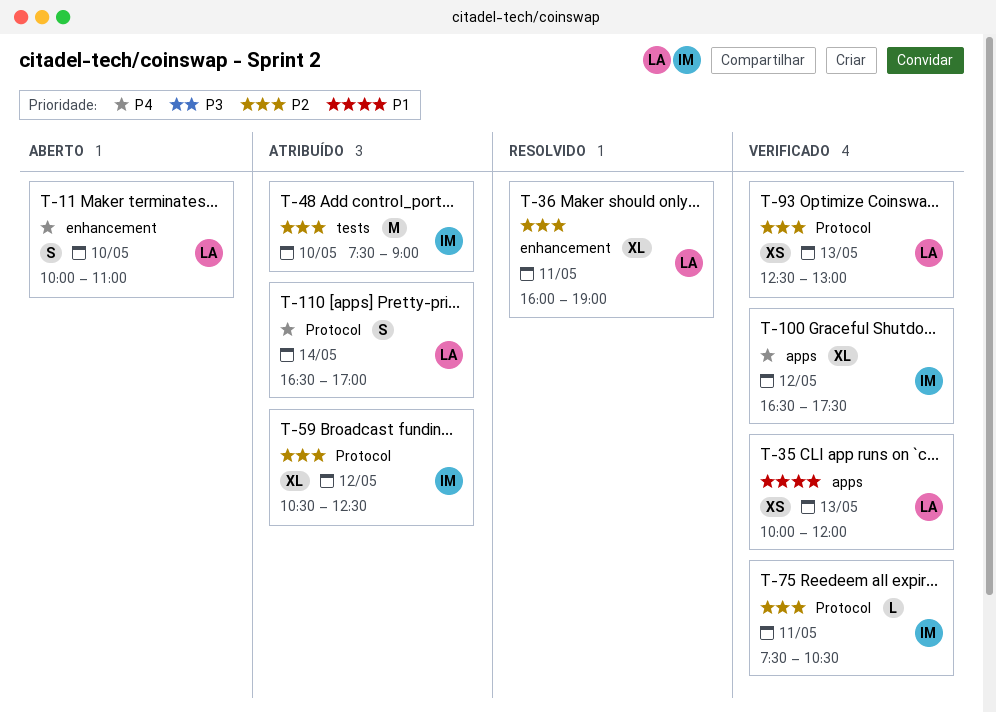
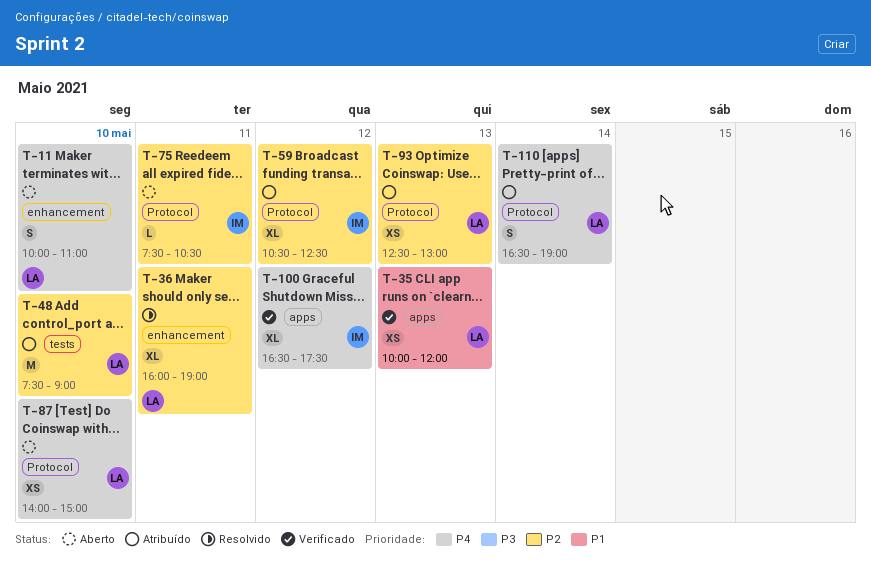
T-48, owner: IM -> LA
T-75, status: Verificado -> Aberto
T-87: none -> present
T-93, status: Verificado -> Atribuído
T-110, ends: 17:00 -> 19:00

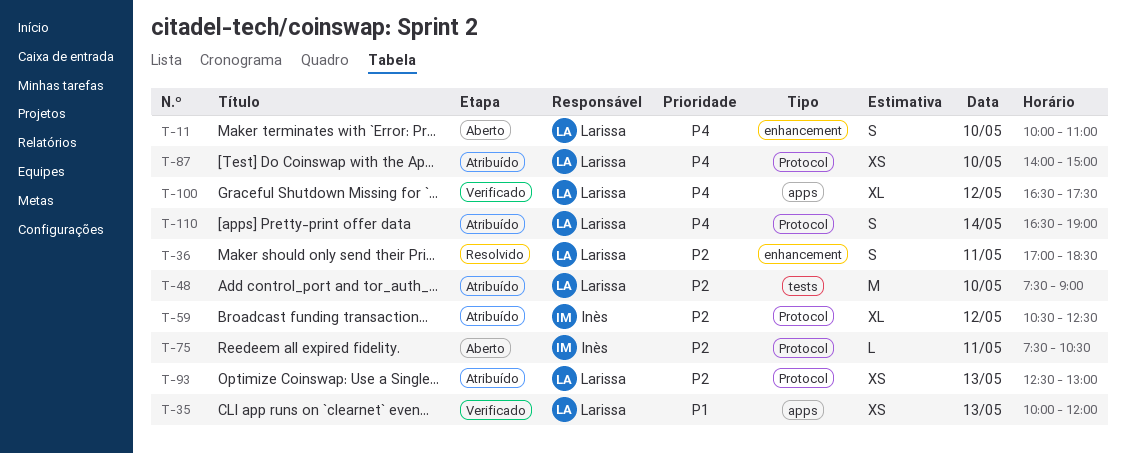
T-36, estimate: XL -> S
T-36, begins: 16:00 -> 17:00
T-36, ends: 19:00 -> 18:30
T-87, status: Aberto -> Atribuído
T-100, owner: Inès -> Larissa

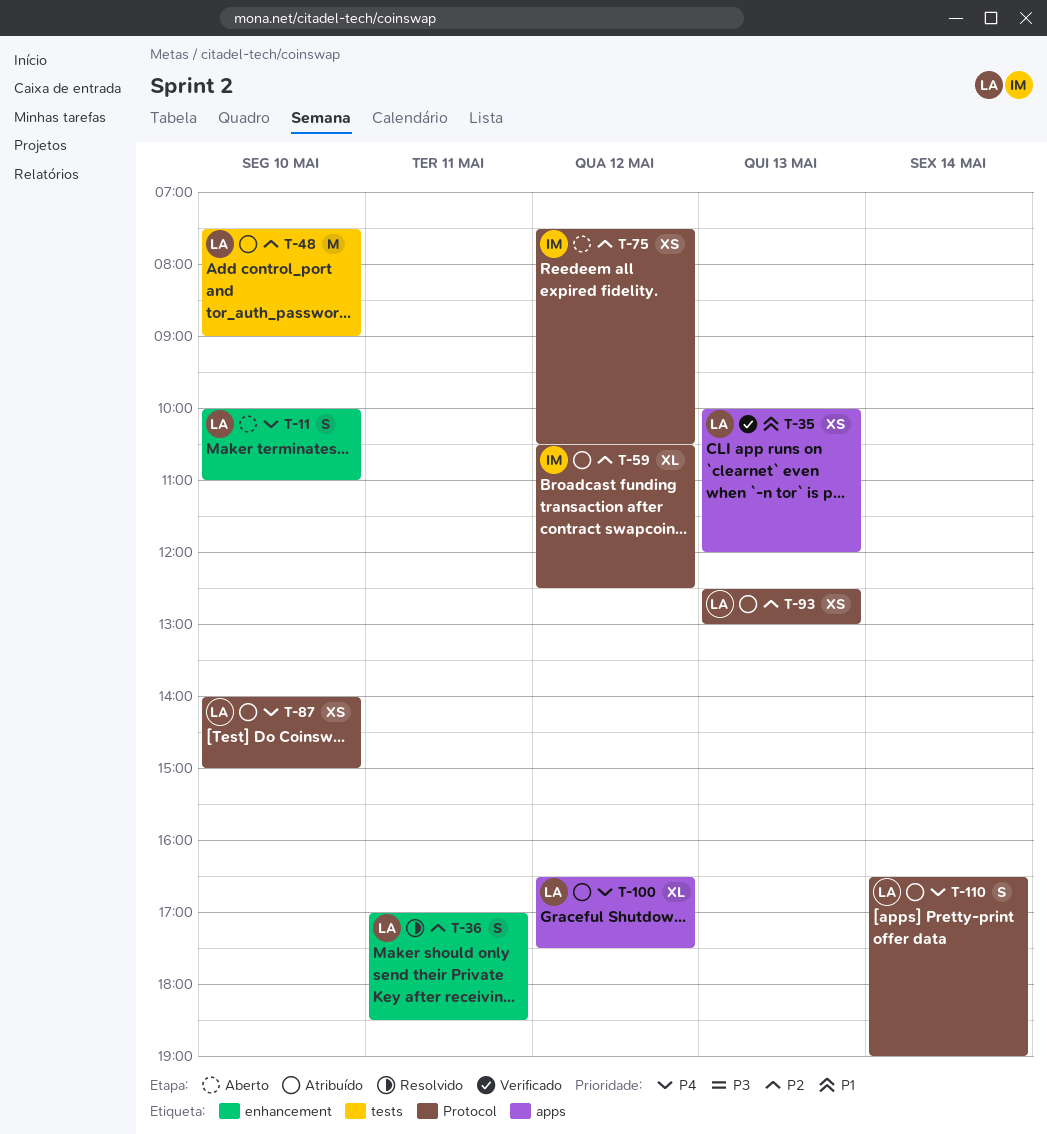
T-75, estimate: L -> XS
T-75, day: May 11 -> May 12
T-100, status: Verificado -> Atribuído

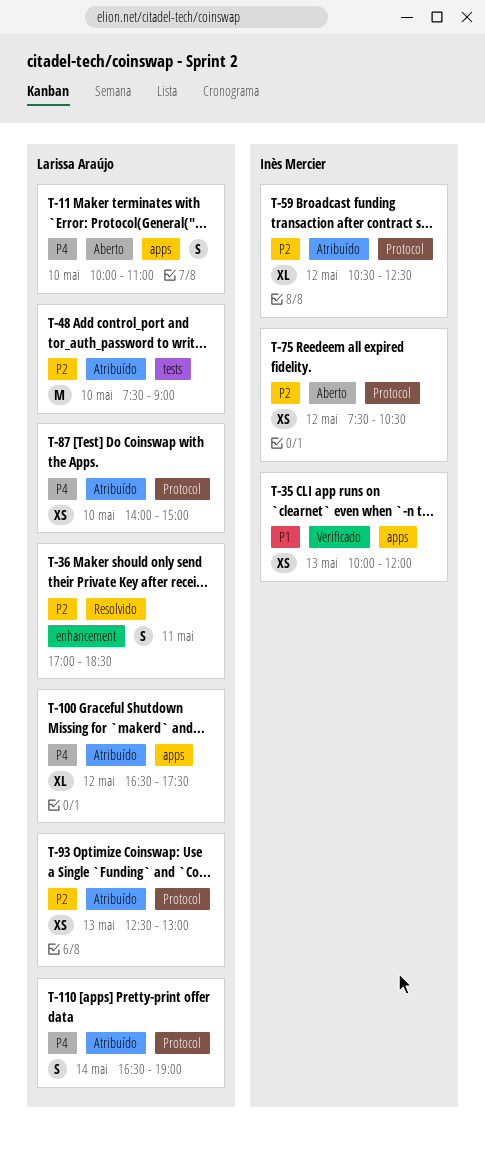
T-11, label: enhancement -> apps
T-35, owner: Larissa Araújo -> Inès Mercier

